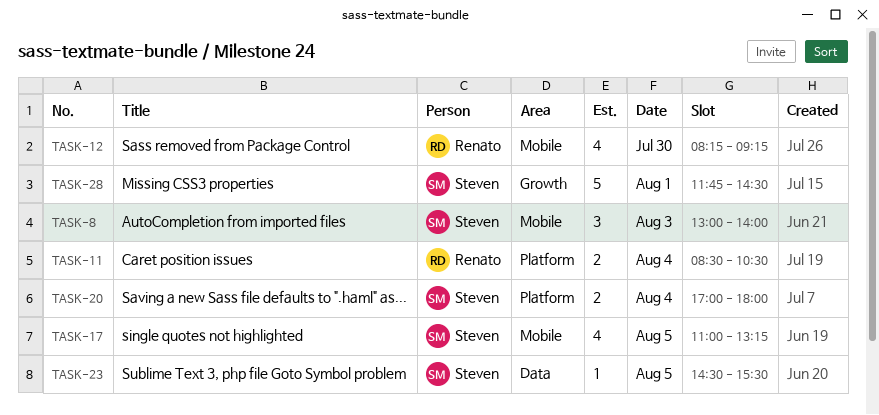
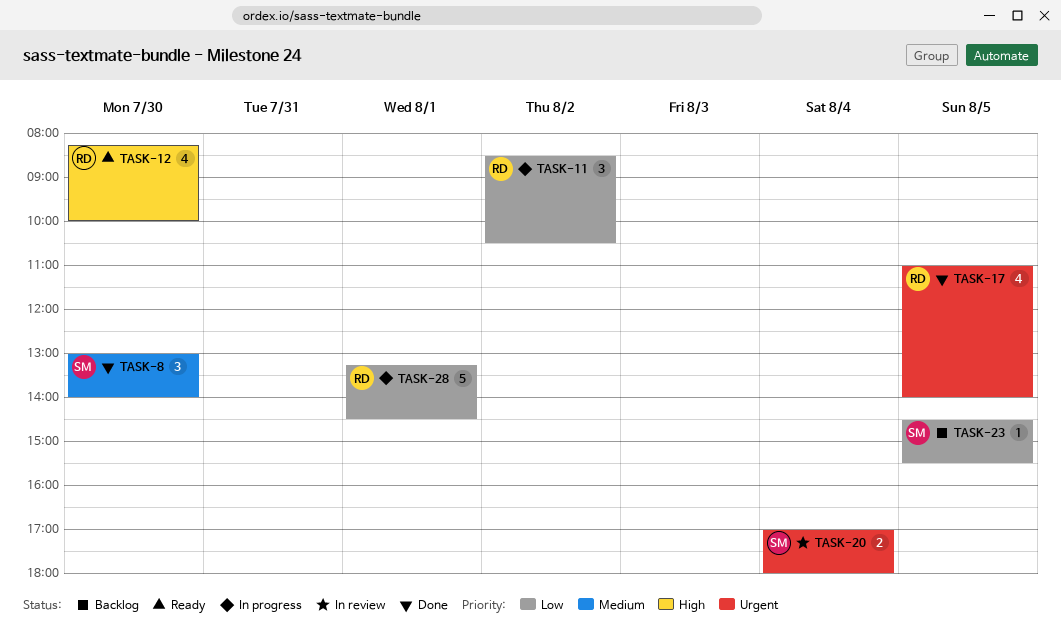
TASK-8, day: Aug 3 -> Jul 30
TASK-11, estimate: 2 -> 3
TASK-11, day: Aug 4 -> Aug 2
TASK-12, ends: 09:15 -> 10:00
TASK-17, owner: Steven -> Renato
TASK-17, ends: 13:15 -> 14:00
TASK-28, owner: Steven -> Renato
TASK-28, begins: 11:45 -> 13:15

